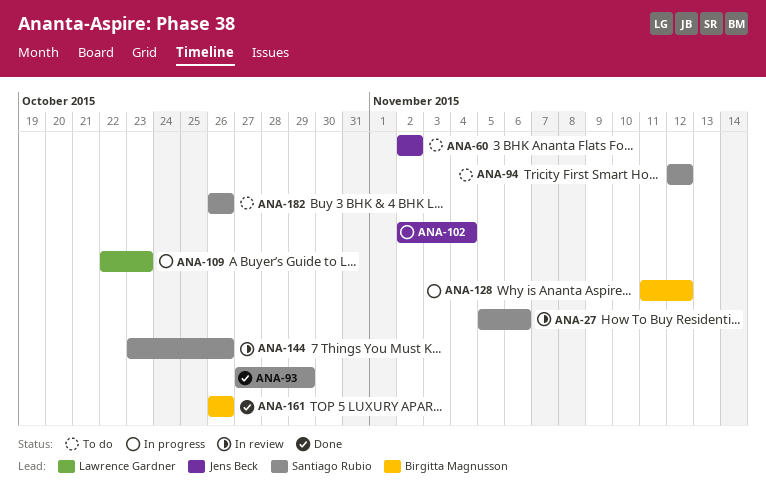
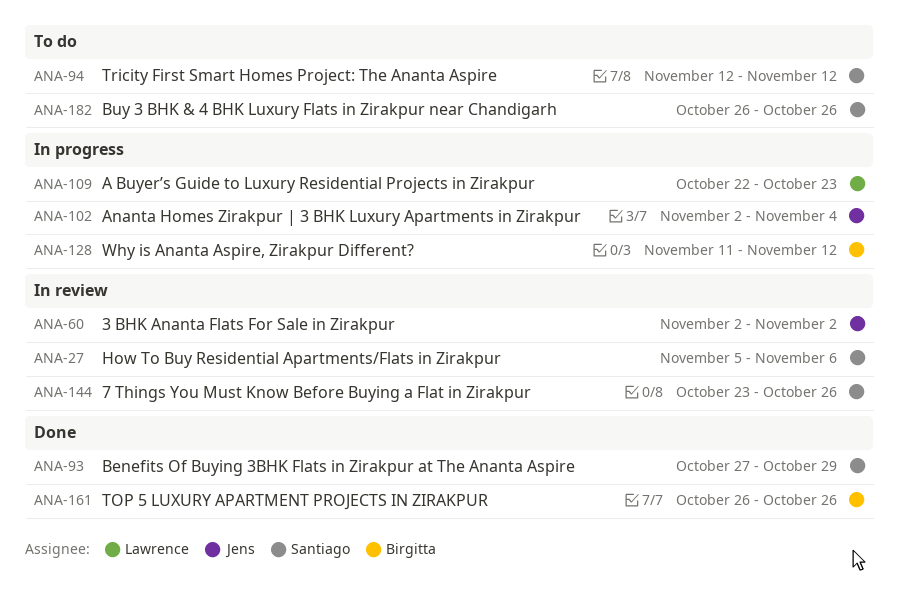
ANA-60, status: To do -> In review

